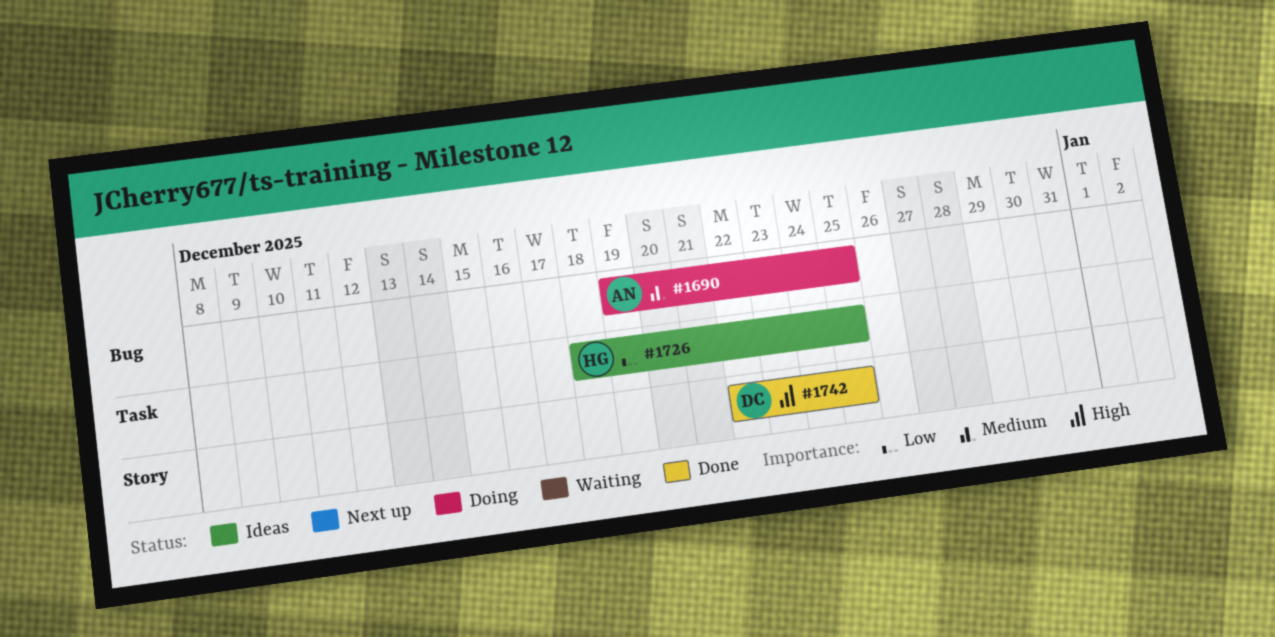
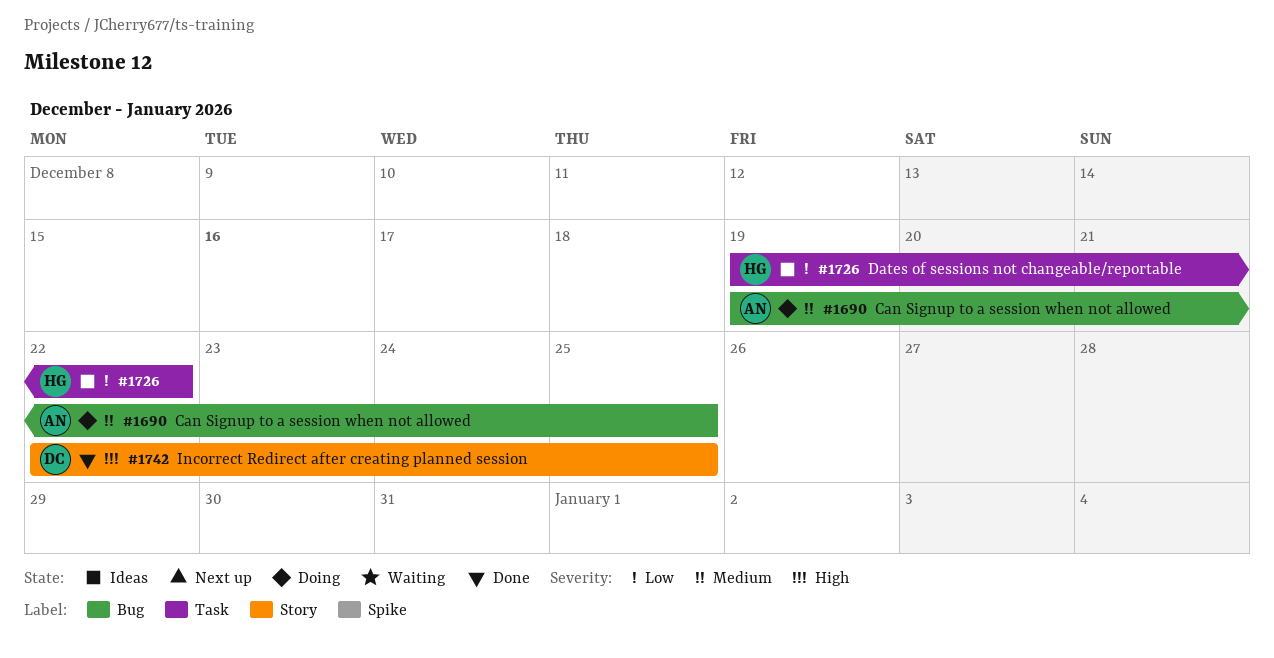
#1726, start: Dec 18 -> Dec 19
#1726, due: Dec 25 -> Dec 22

